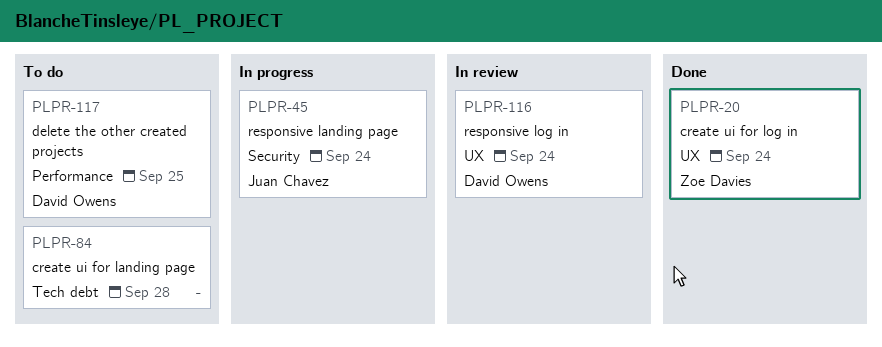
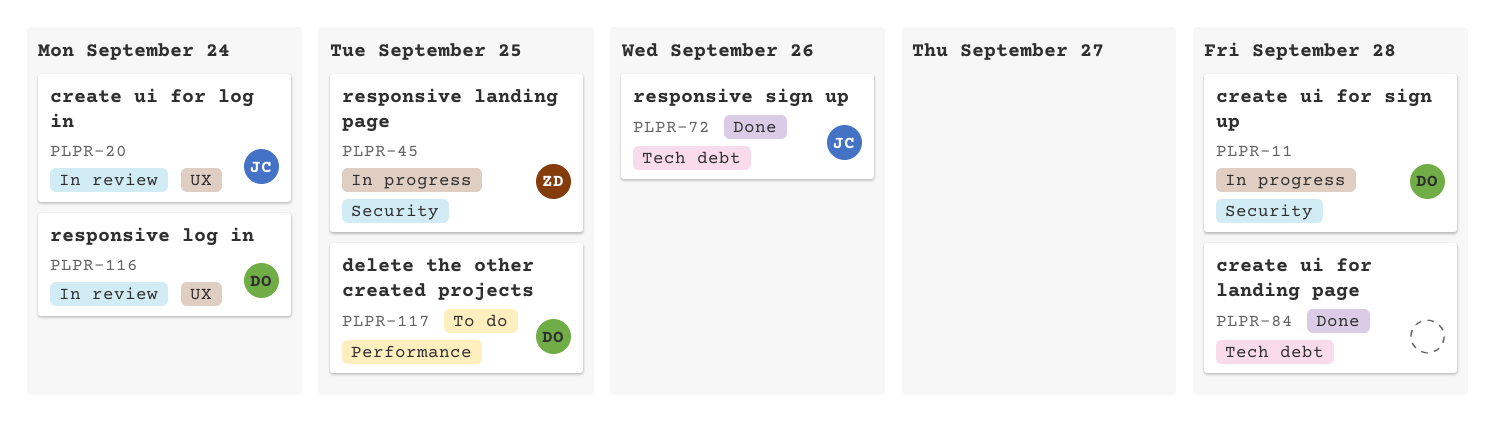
PLPR-11: none -> present
PLPR-20, status: Done -> In review
PLPR-20, owner: Zoe Davies -> Juan Chavez
PLPR-45, owner: Juan Chavez -> Zoe Davies
PLPR-45, due: Sep 24 -> Sep 25
PLPR-72: none -> present
PLPR-84, status: To do -> Done

